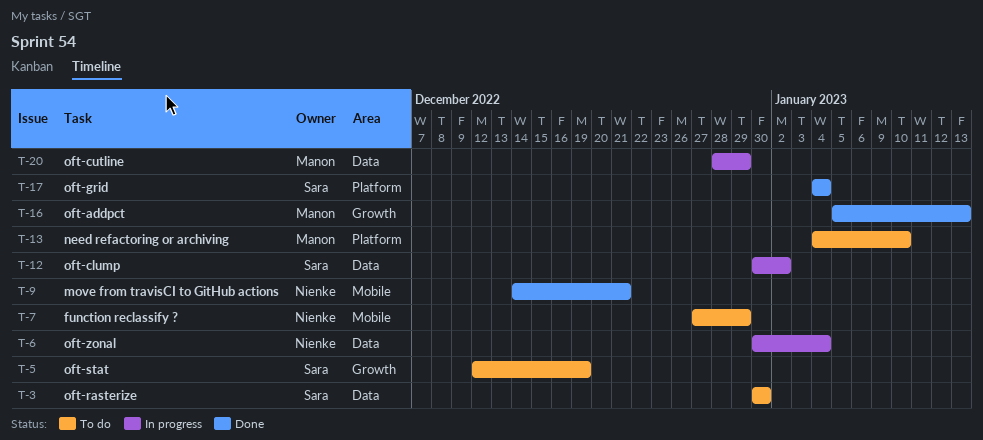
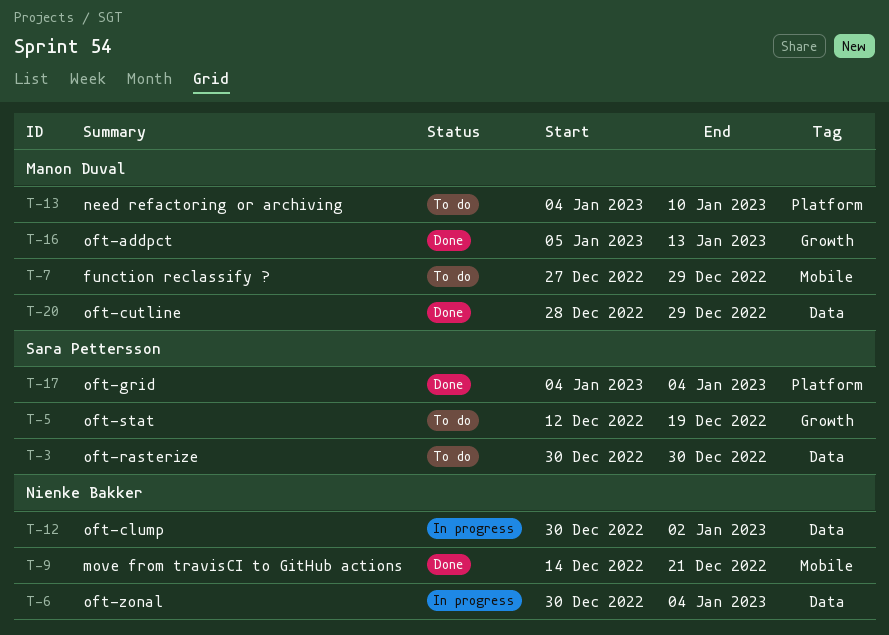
T-7, owner: Nienke Bakker -> Manon Duval
T-12, owner: Sara Pettersson -> Nienke Bakker
T-20, status: In progress -> Done

